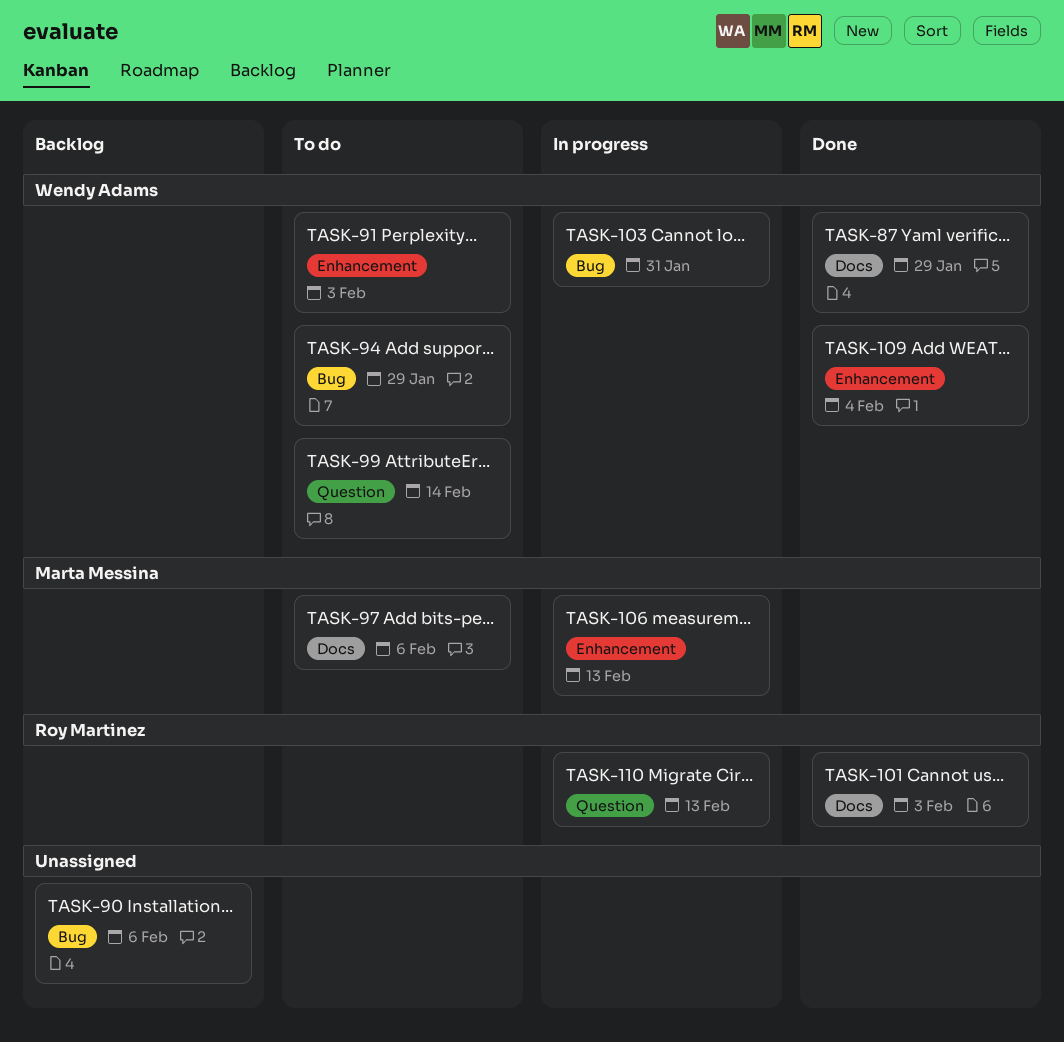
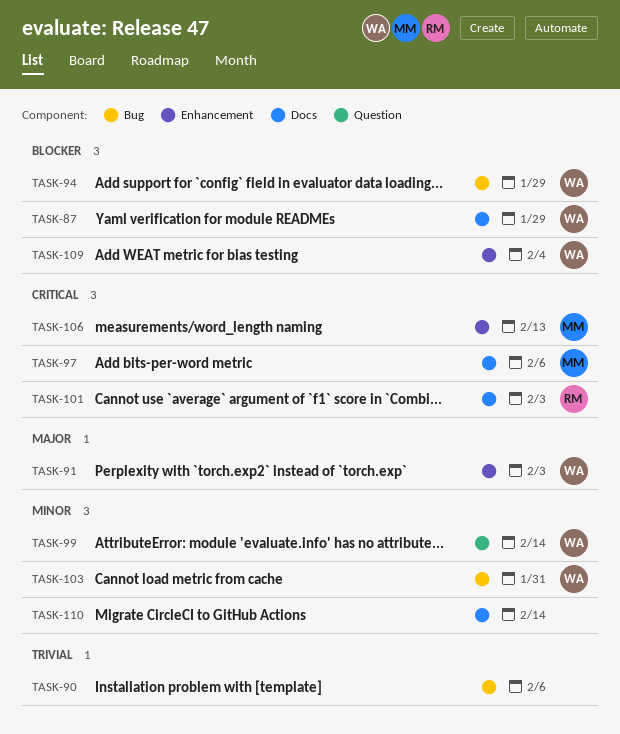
TASK-110, owner: Roy Martinez -> none
TASK-110, label: Question -> Docs
TASK-110, due: Feb 13 -> Feb 14

